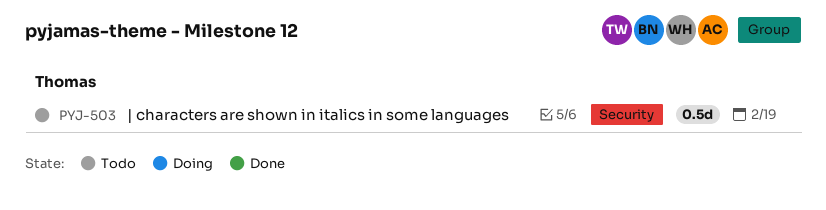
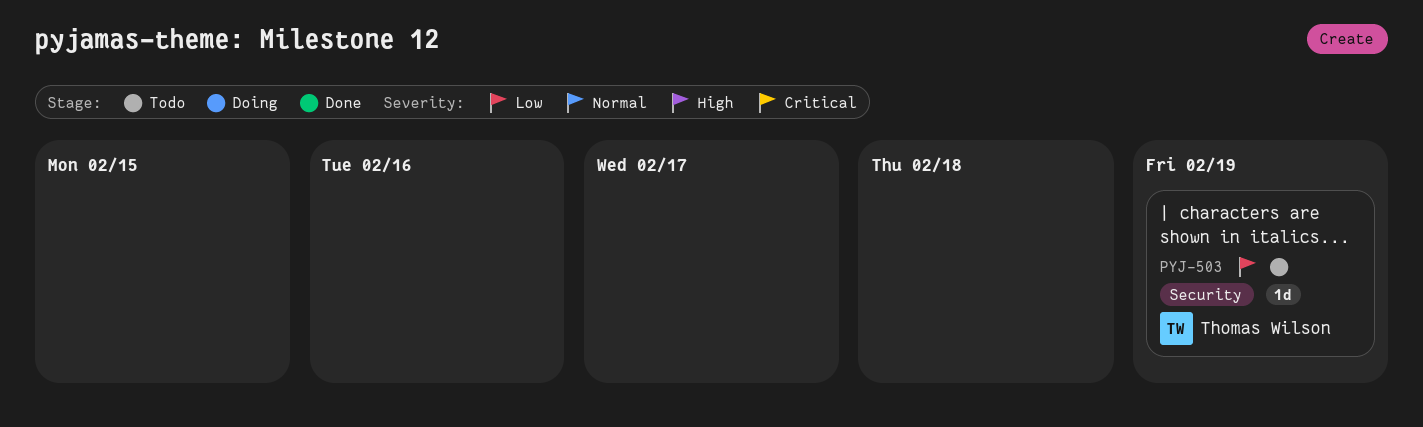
PYJ-503, estimate: 0.5d -> 1d

